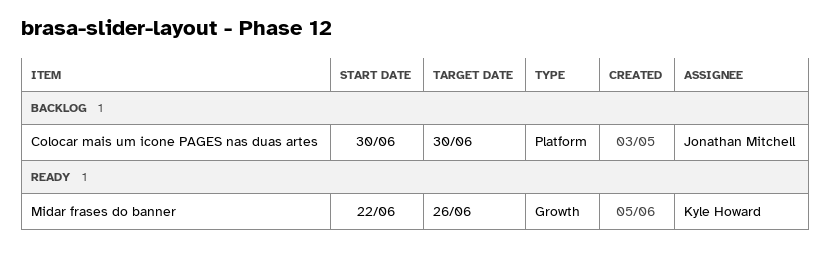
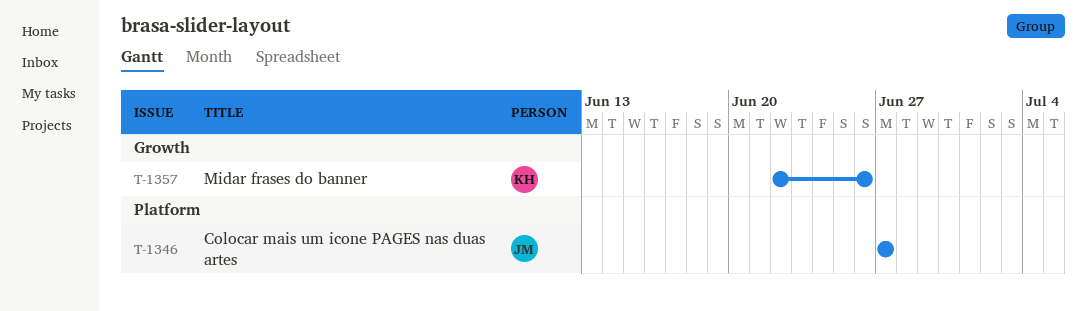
Colocar mais um icone PAGES nas duas artes, start: Jun 30 -> Jun 27
Colocar mais um icone PAGES nas duas artes, due: Jun 30 -> Jun 27

